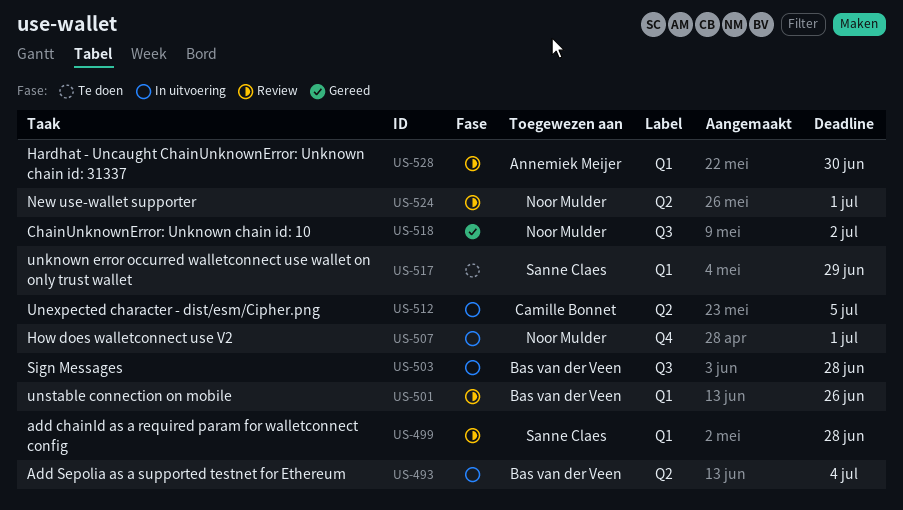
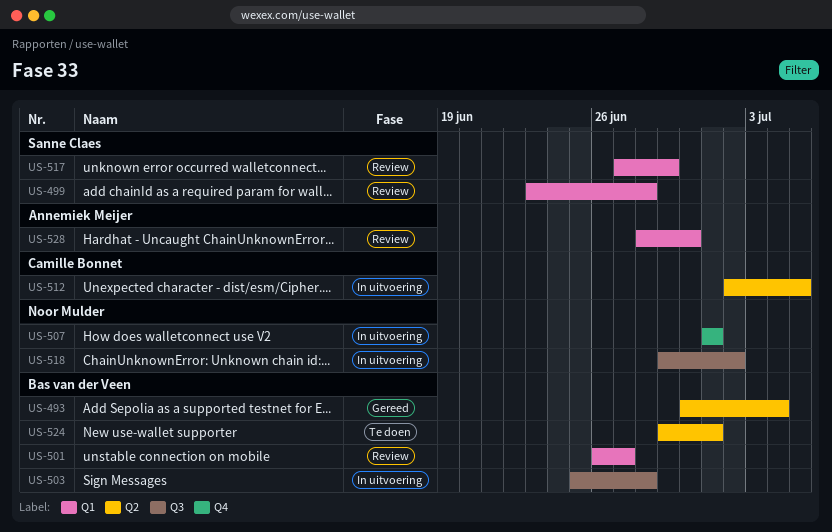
US-493, status: In uitvoering -> Gereed
US-501, due: Jun 26 -> Jun 27
US-517, status: Te doen -> Review
US-518, status: Gereed -> In uitvoering
US-524, status: Review -> Te doen
US-524, owner: Noor Mulder -> Bas van der Veen

